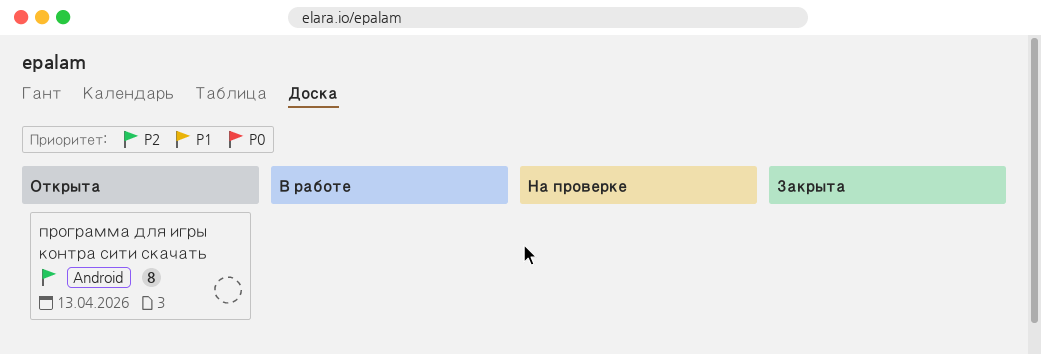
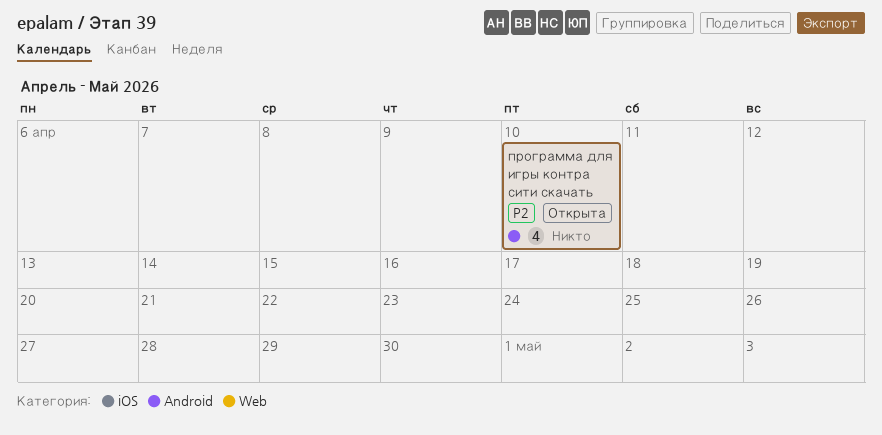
программа для игры контра сити скачать, estimate: 8 -> 4
программа для игры контра сити скачать, due: Apr 13 -> Apr 10

